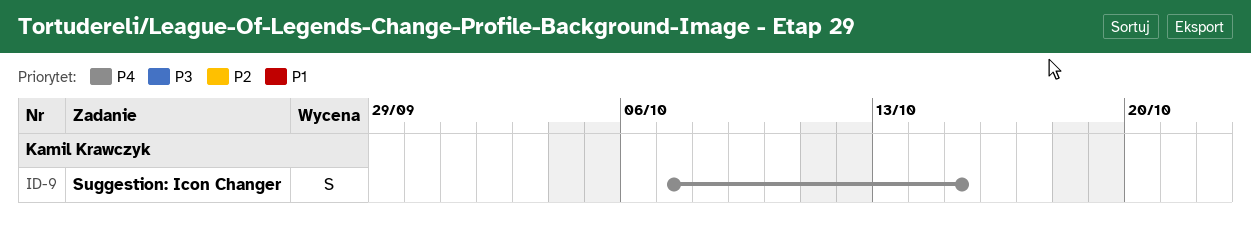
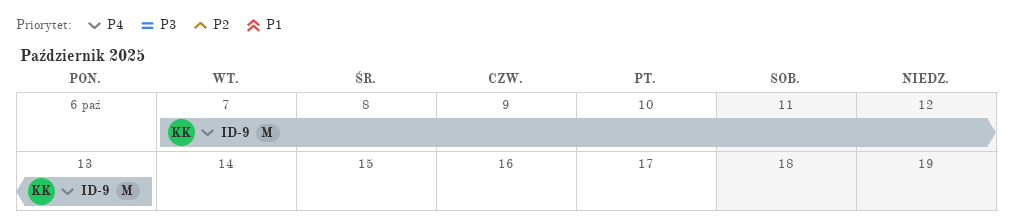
ID-9, estimate: S -> M
ID-9, due: Oct 15 -> Oct 13

